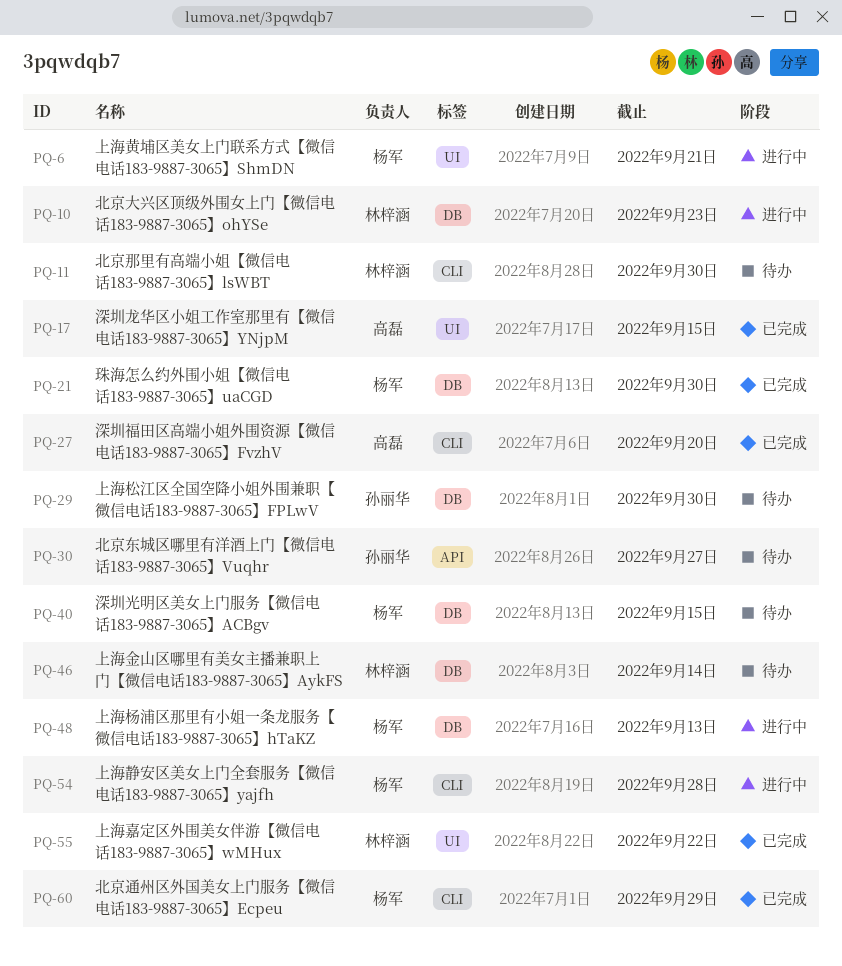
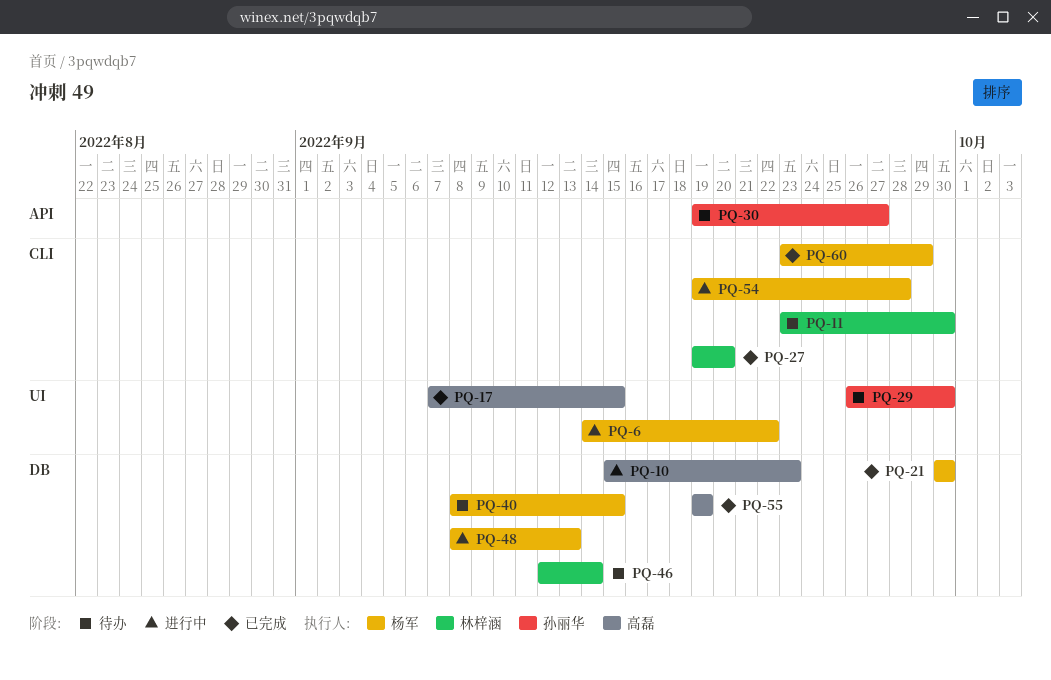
PQ-6, due: Sep 21 -> Sep 22
PQ-10, owner: 林梓涵 -> 高磊
PQ-27, owner: 高磊 -> 林梓涵
PQ-29, label: DB -> UI
PQ-55, owner: 林梓涵 -> 高磊
PQ-55, label: UI -> DB
PQ-55, due: Sep 22 -> Sep 19

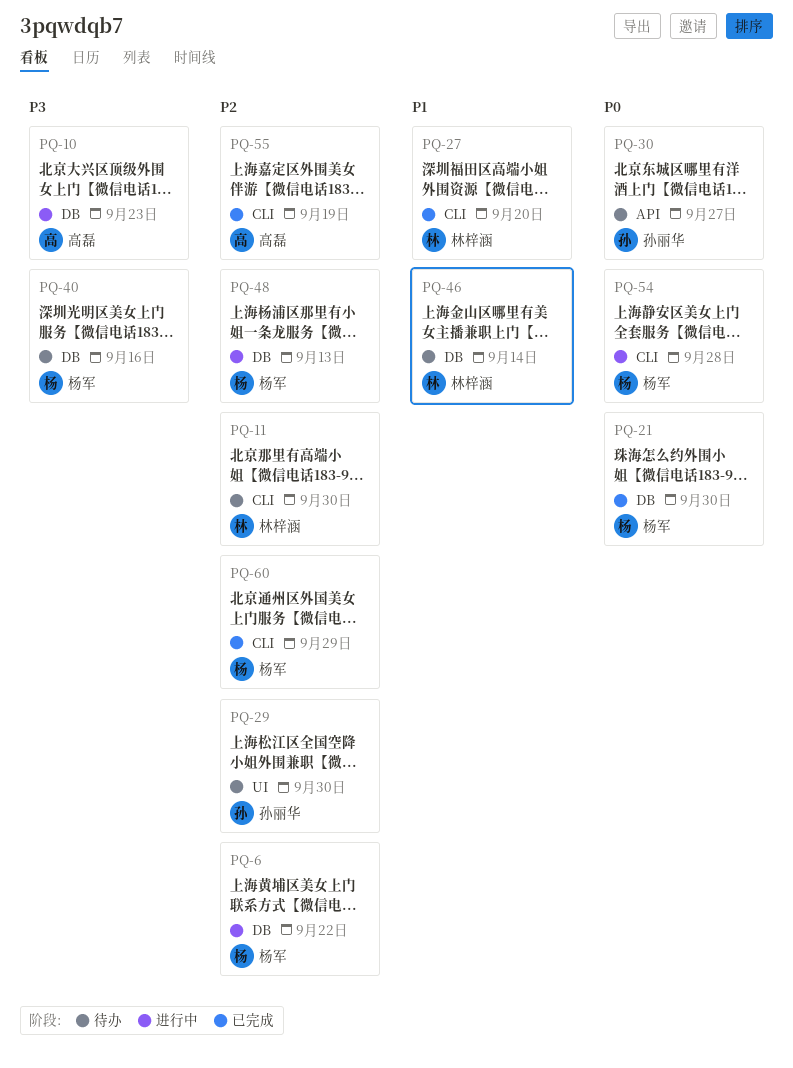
PQ-6, label: UI -> DB
PQ-17: present -> none
PQ-40, due: Sep 15 -> Sep 16
PQ-55, label: DB -> CLI

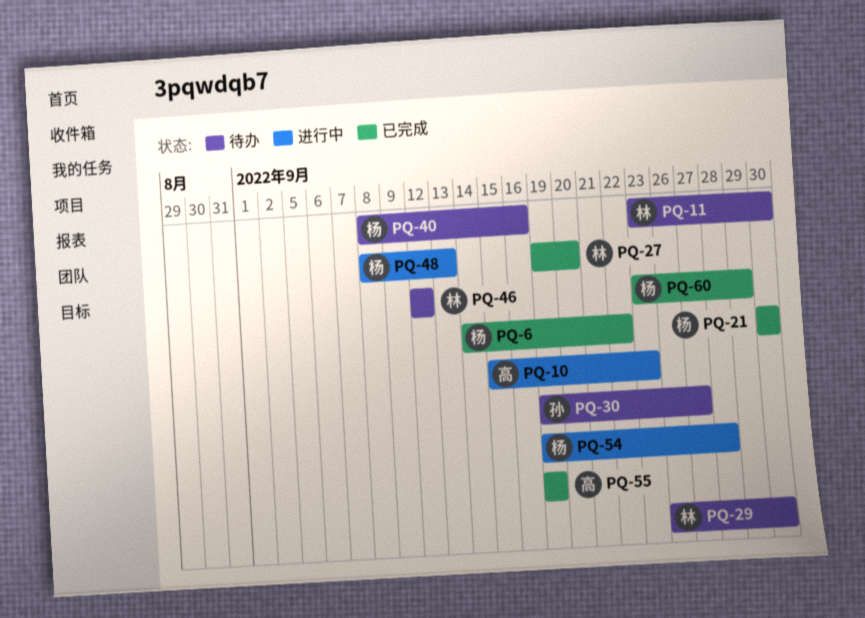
PQ-6, status: 进行中 -> 已完成
PQ-29, owner: 孙丽华 -> 林梓涵
PQ-46, due: Sep 14 -> Sep 12

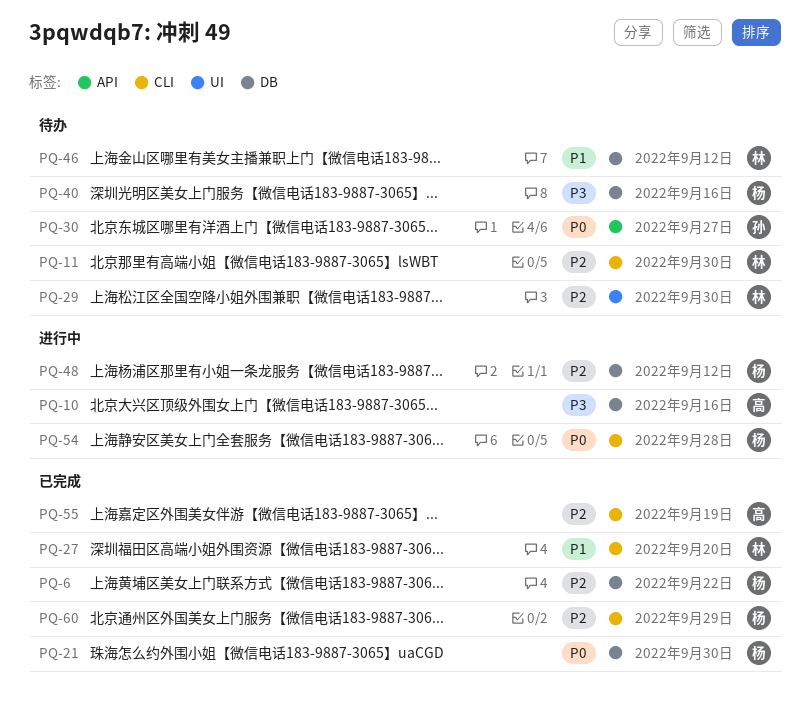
PQ-10, due: Sep 23 -> Sep 16
PQ-48, due: Sep 13 -> Sep 12

